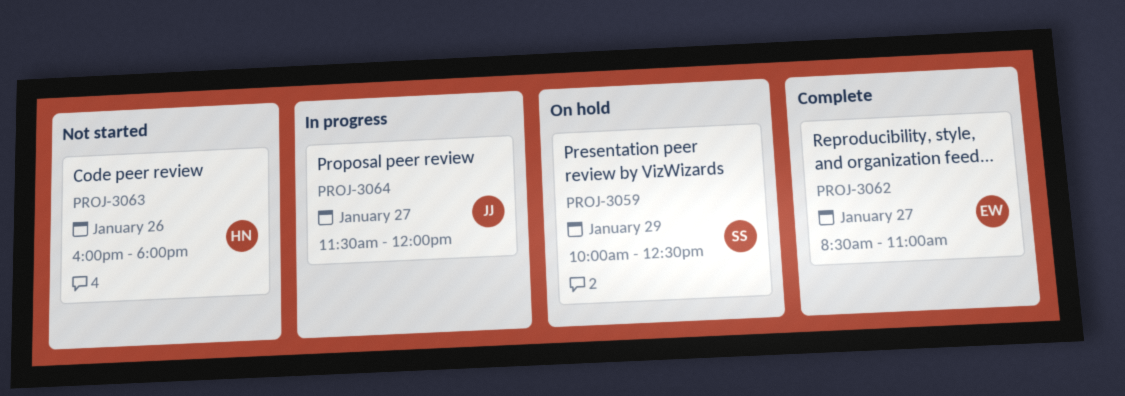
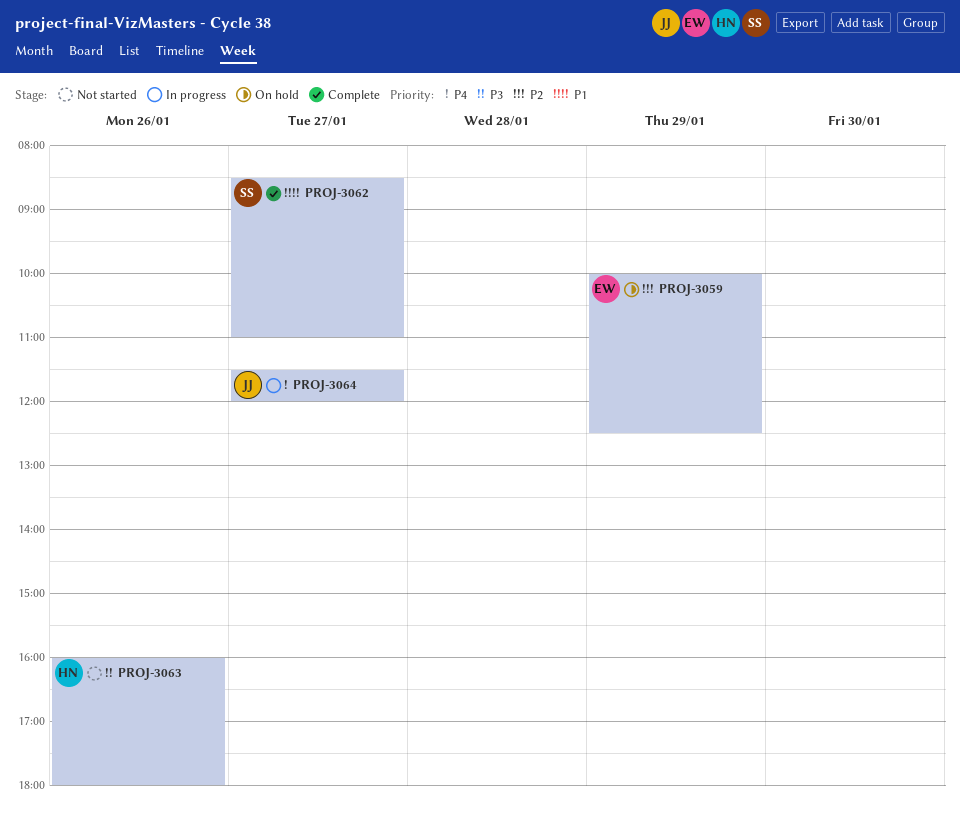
PROJ-3059, owner: SS -> EW
PROJ-3062, owner: EW -> SS

